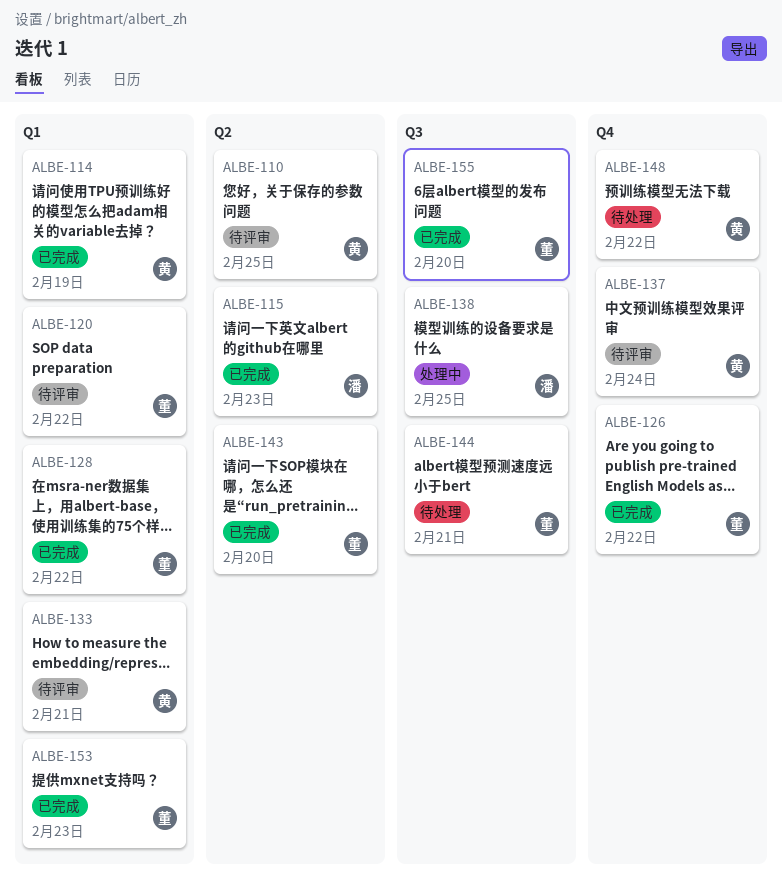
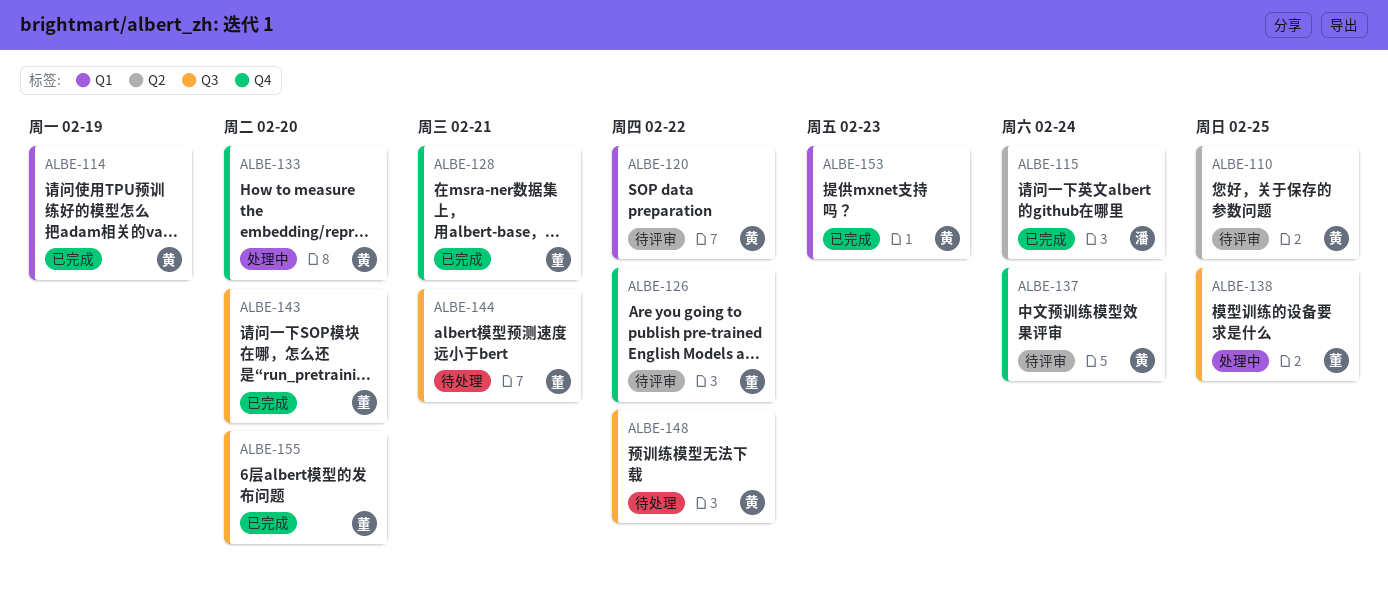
ALBE-115, due: Feb 23 -> Feb 24
ALBE-120, owner: 董 -> 黄
ALBE-126, status: 已完成 -> 待评审
ALBE-128, label: Q1 -> Q4
ALBE-128, due: Feb 22 -> Feb 21
ALBE-133, status: 待评审 -> 处理中
ALBE-133, label: Q1 -> Q4
ALBE-133, due: Feb 21 -> Feb 20
ALBE-138, owner: 潘 -> 董
ALBE-143, label: Q2 -> Q3
ALBE-148, label: Q4 -> Q3
ALBE-153, owner: 董 -> 黄

